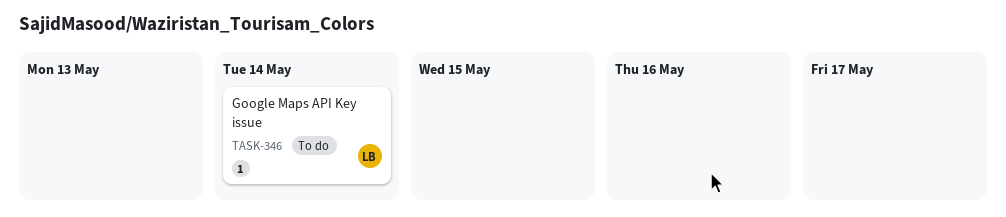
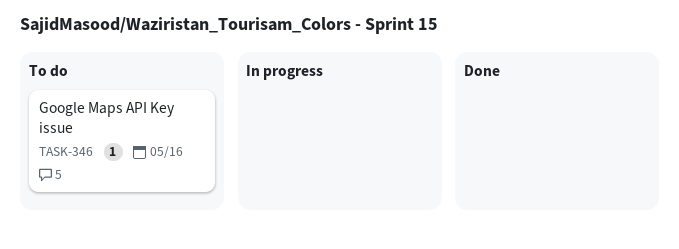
TASK-346, due: May 14 -> May 16

